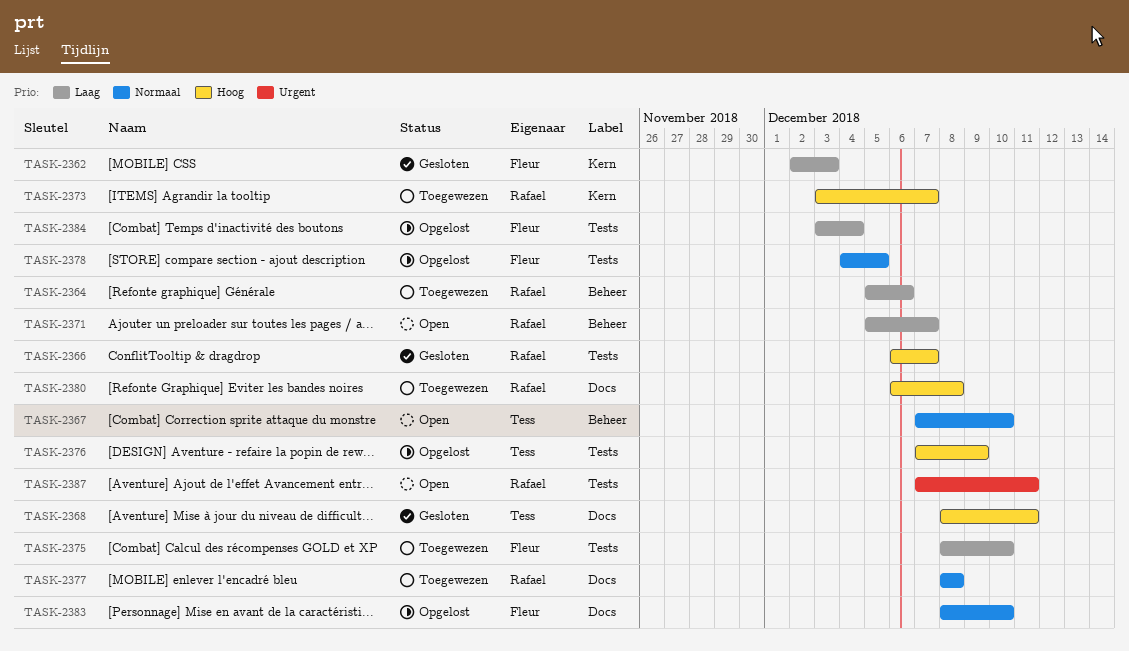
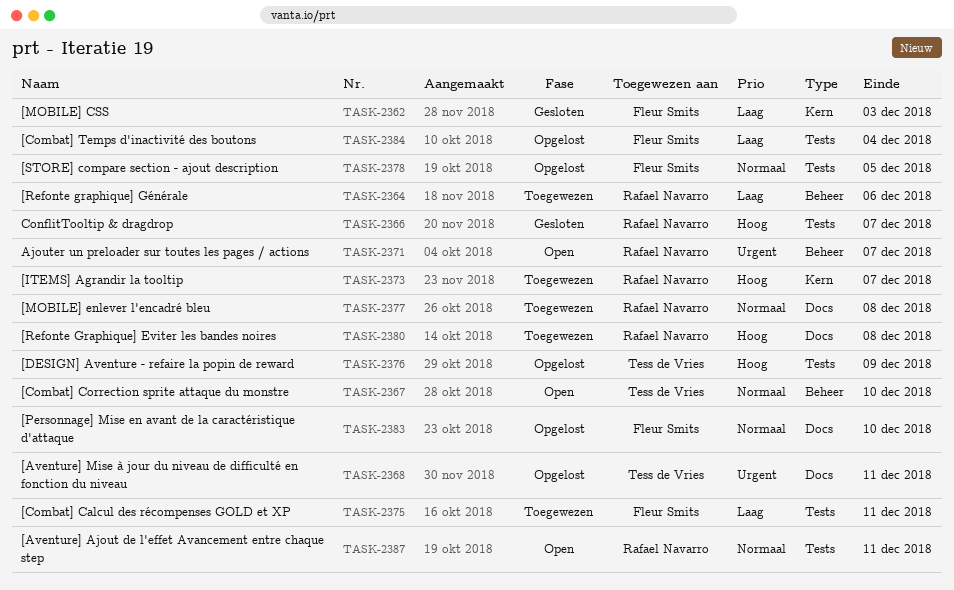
TASK-2368, status: Gesloten -> Opgelost
TASK-2368, priority: Hoog -> Urgent
TASK-2371, priority: Laag -> Urgent
TASK-2375, due: Dec 10 -> Dec 11
TASK-2387, priority: Urgent -> Normaal

